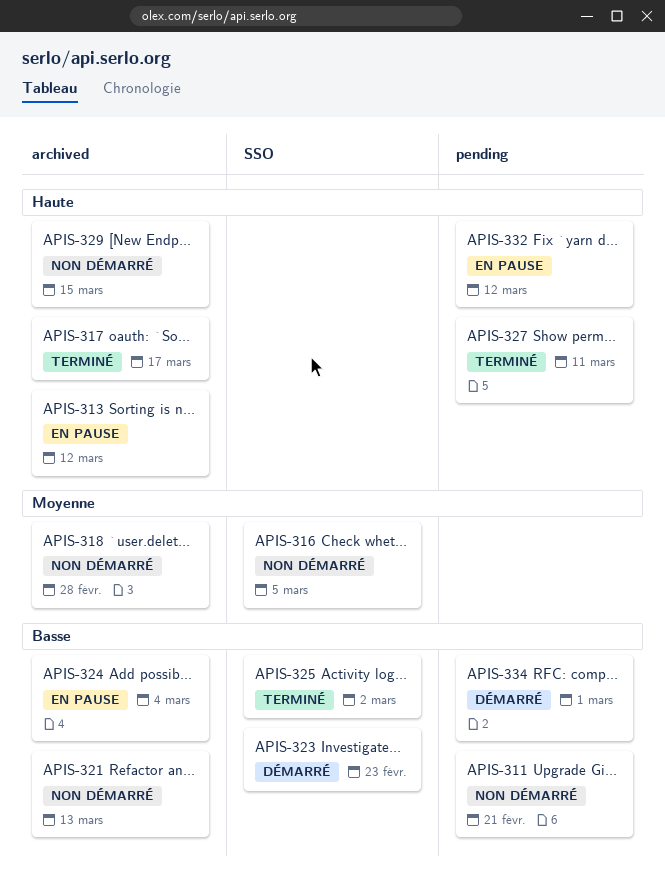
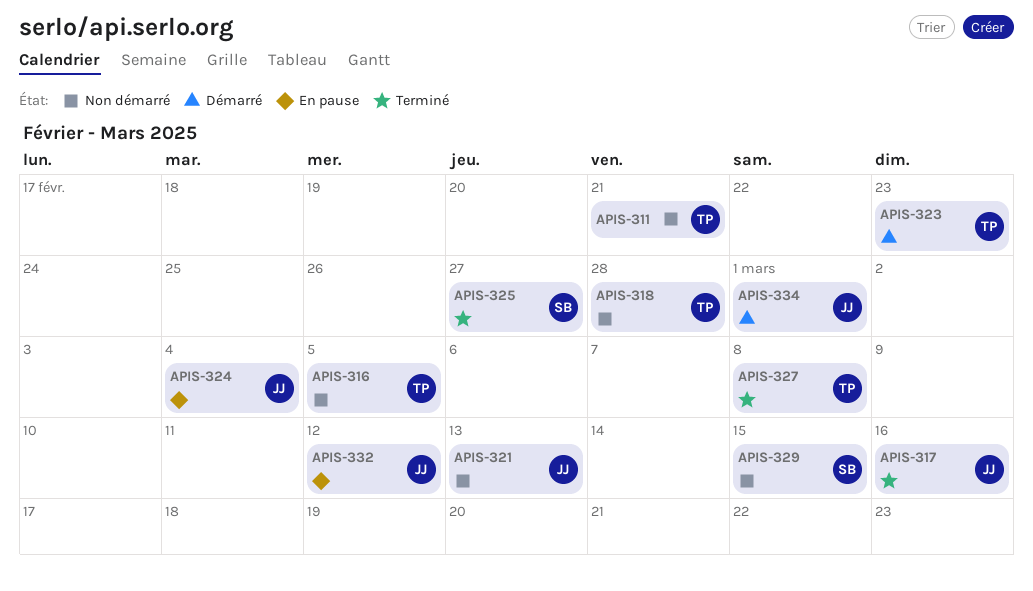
APIS-313: present -> none
APIS-317, due: Mar 17 -> Mar 16
APIS-325, due: Mar 2 -> Feb 27
APIS-327, due: Mar 11 -> Mar 8

